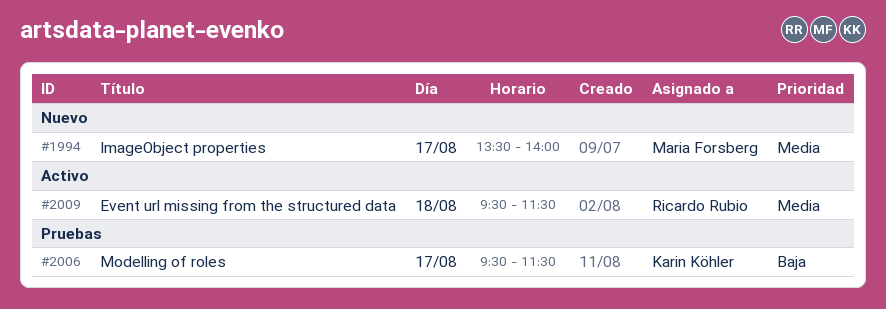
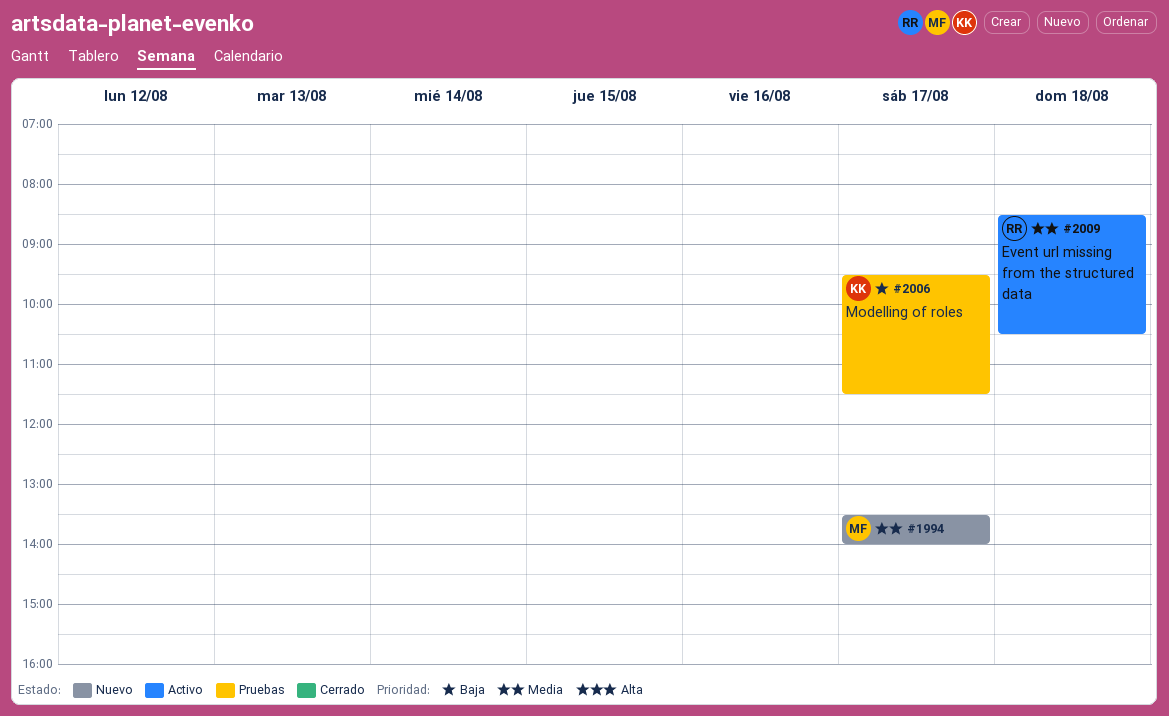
#2009, begins: 09:30 -> 08:30
#2009, ends: 11:30 -> 10:30

